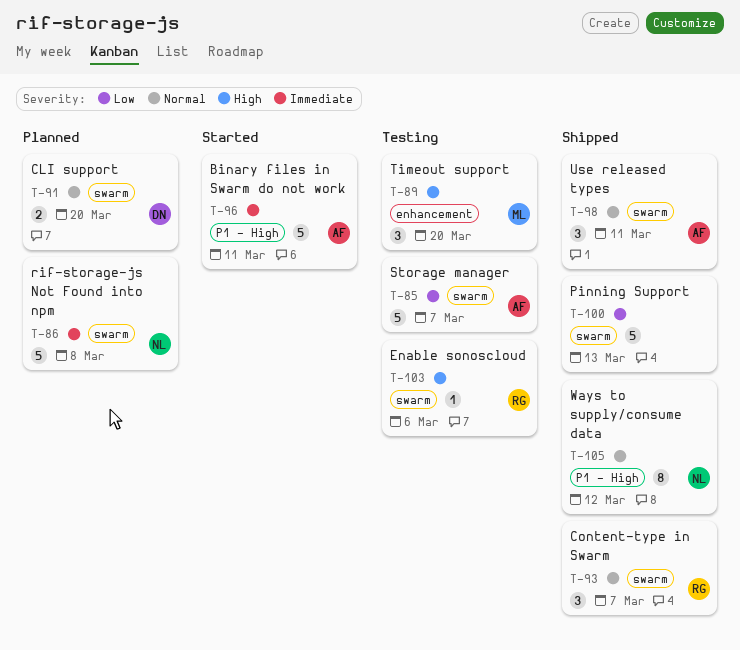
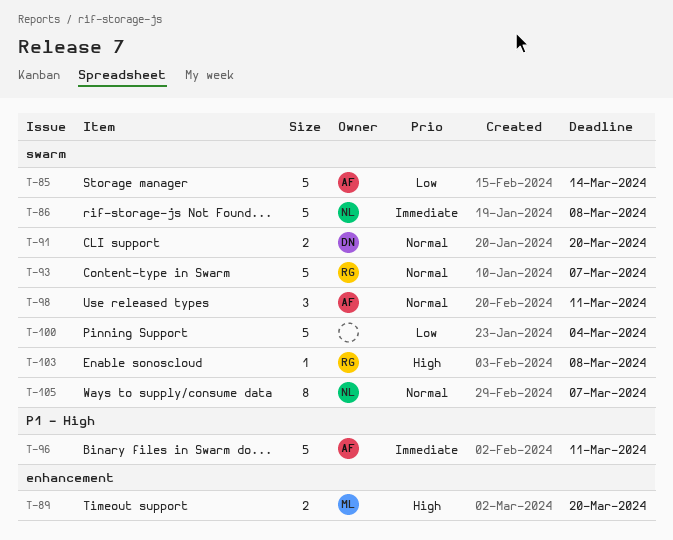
T-85, due: Mar 7 -> Mar 14
T-89, estimate: 3 -> 2
T-93, estimate: 3 -> 5
T-100, due: Mar 13 -> Mar 4
T-103, due: Mar 6 -> Mar 8
T-105, label: P1 - High -> swarm
T-105, due: Mar 12 -> Mar 7

